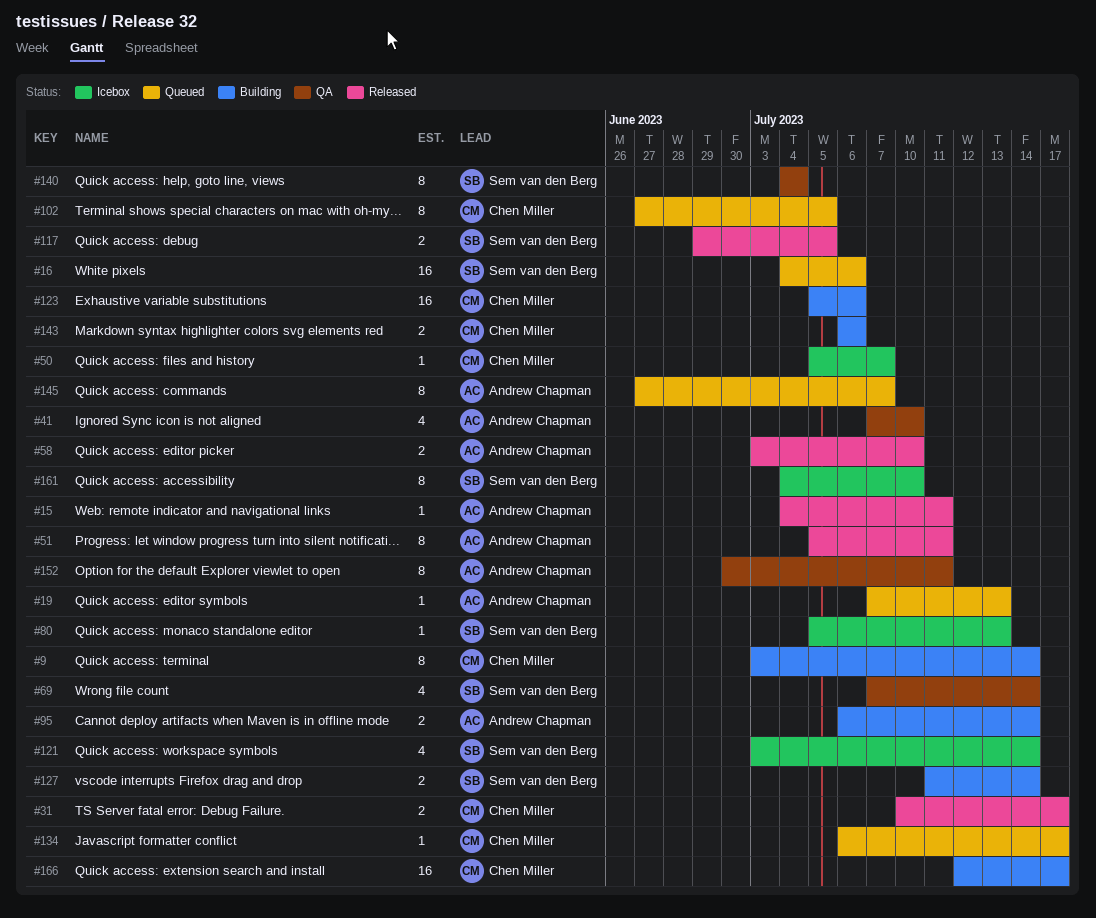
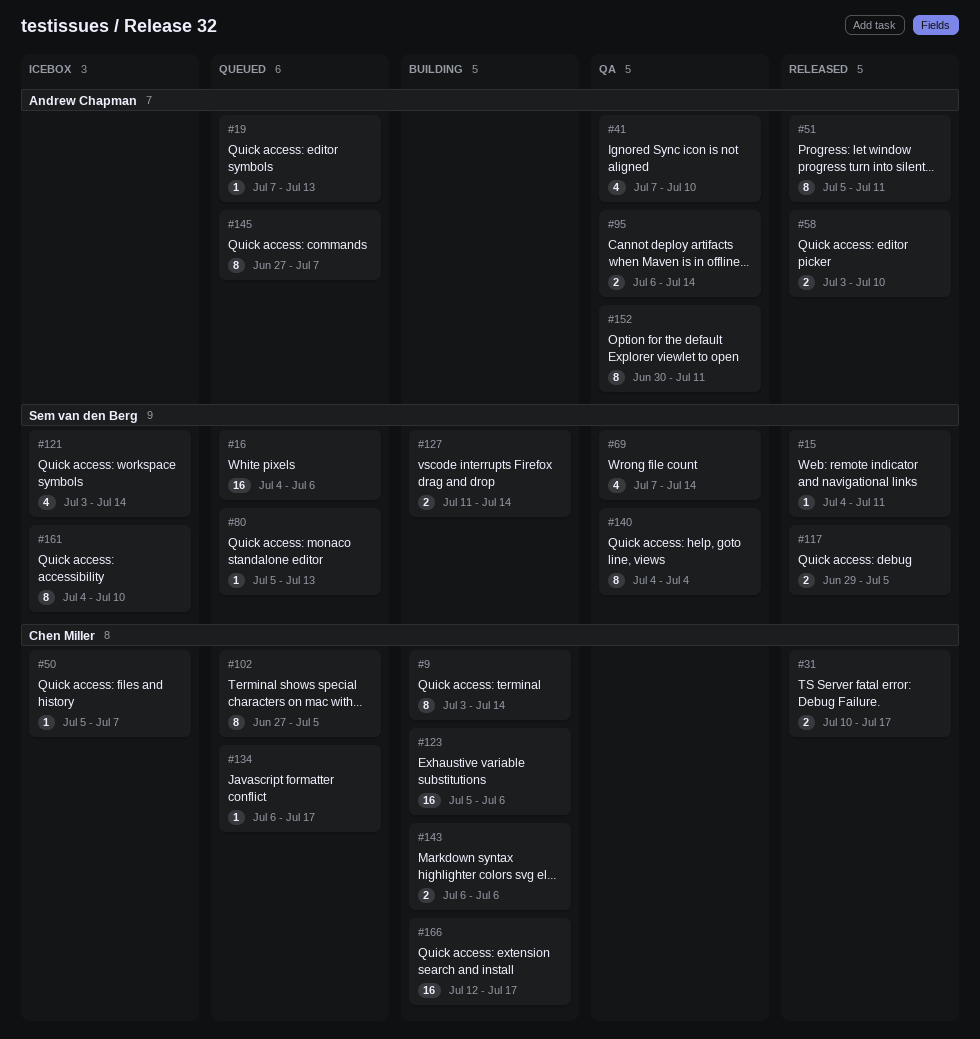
#15, owner: Andrew Chapman -> Sem van den Berg
#80, status: Icebox -> Queued
#95, status: Building -> QA

